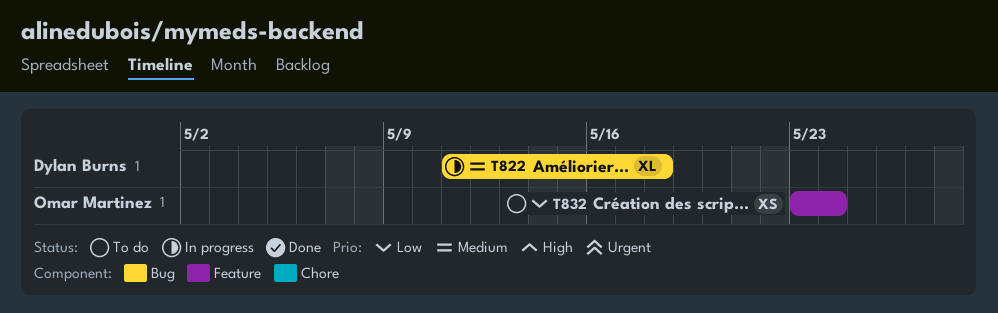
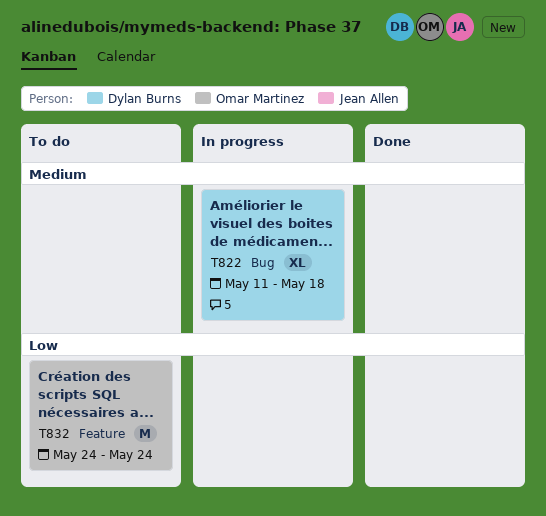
T832, estimate: XS -> M
T832, start: May 23 -> May 24

